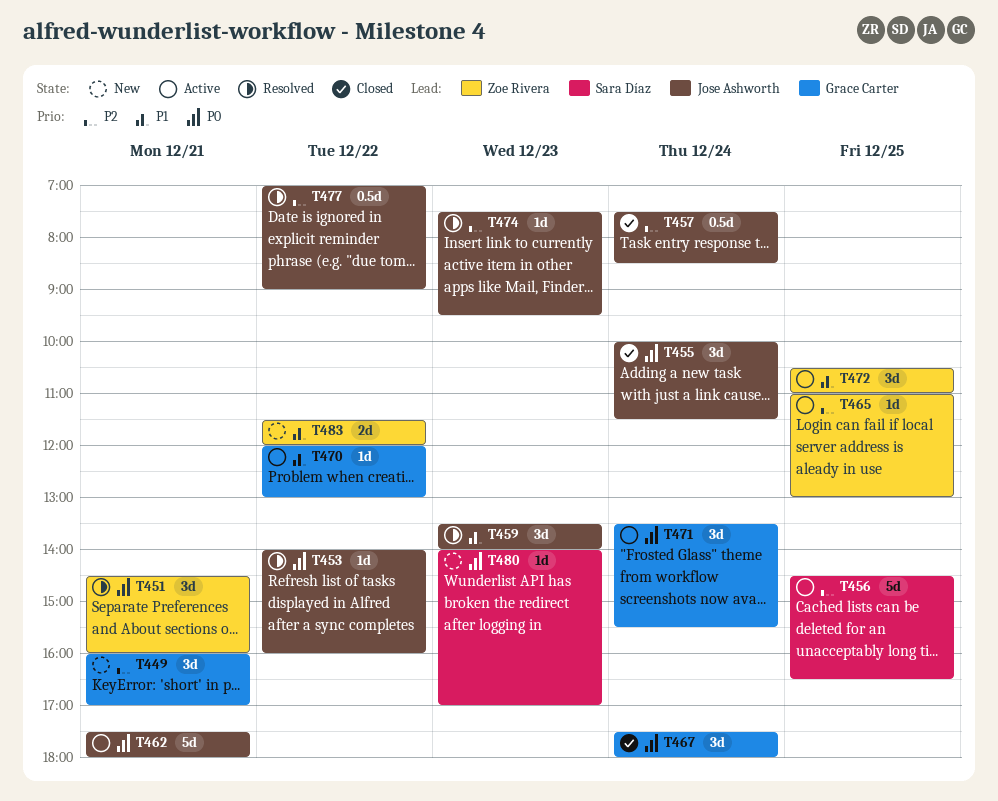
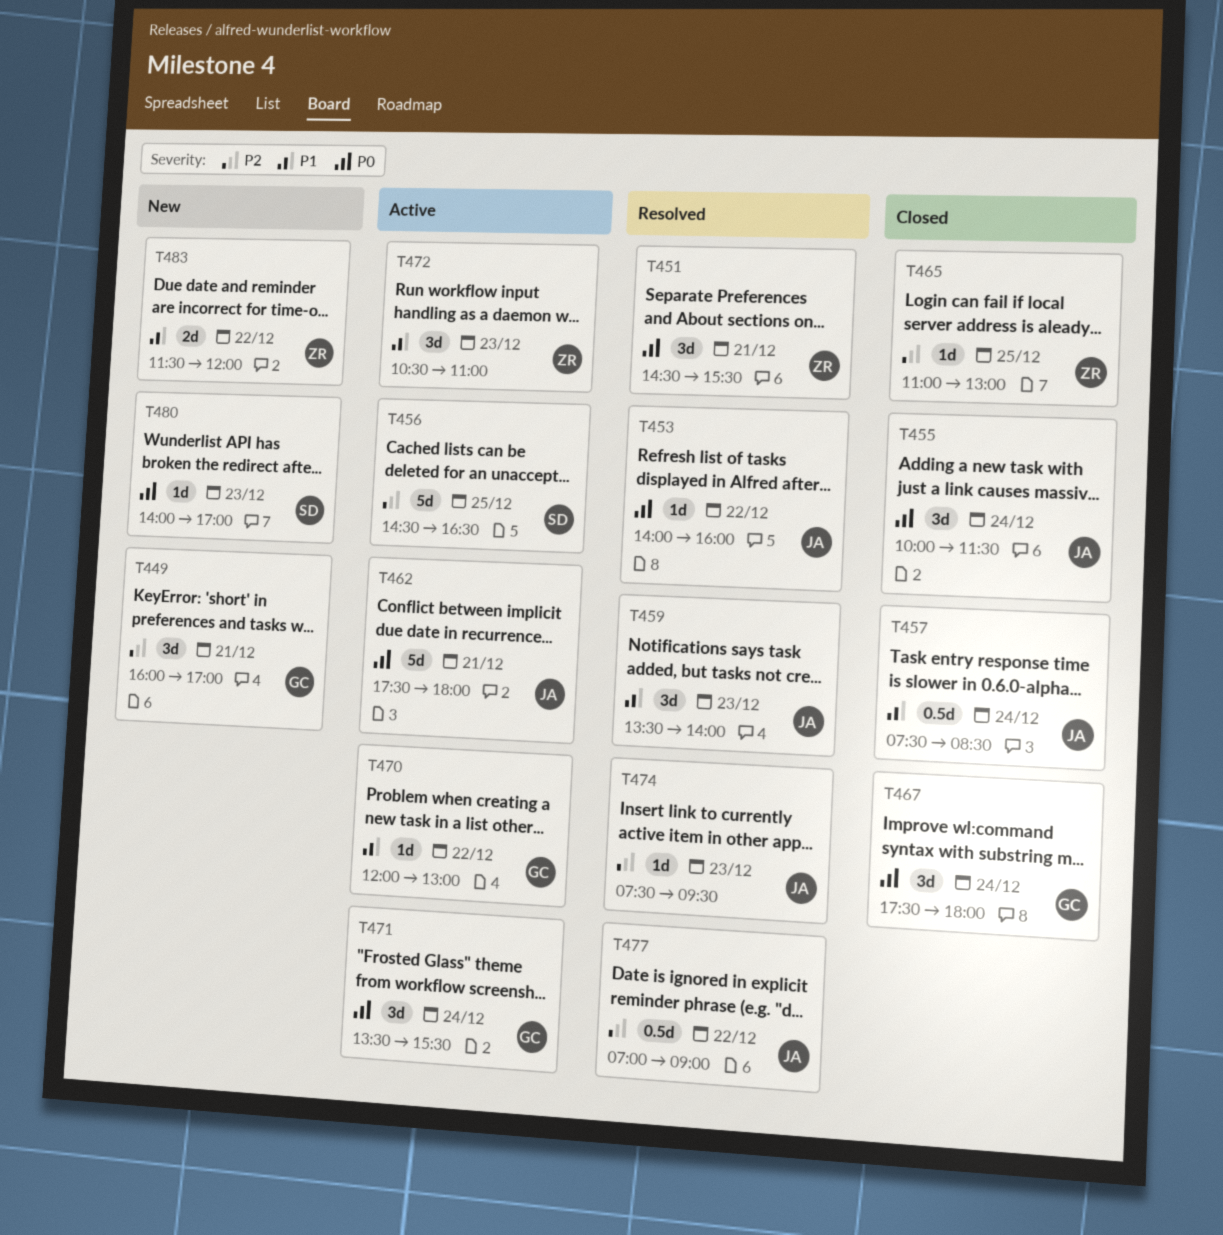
T451, ends: 16:00 -> 15:30
T457, priority: P2 -> P1
T465, status: Active -> Closed
T472, day: Dec 25 -> Dec 23

